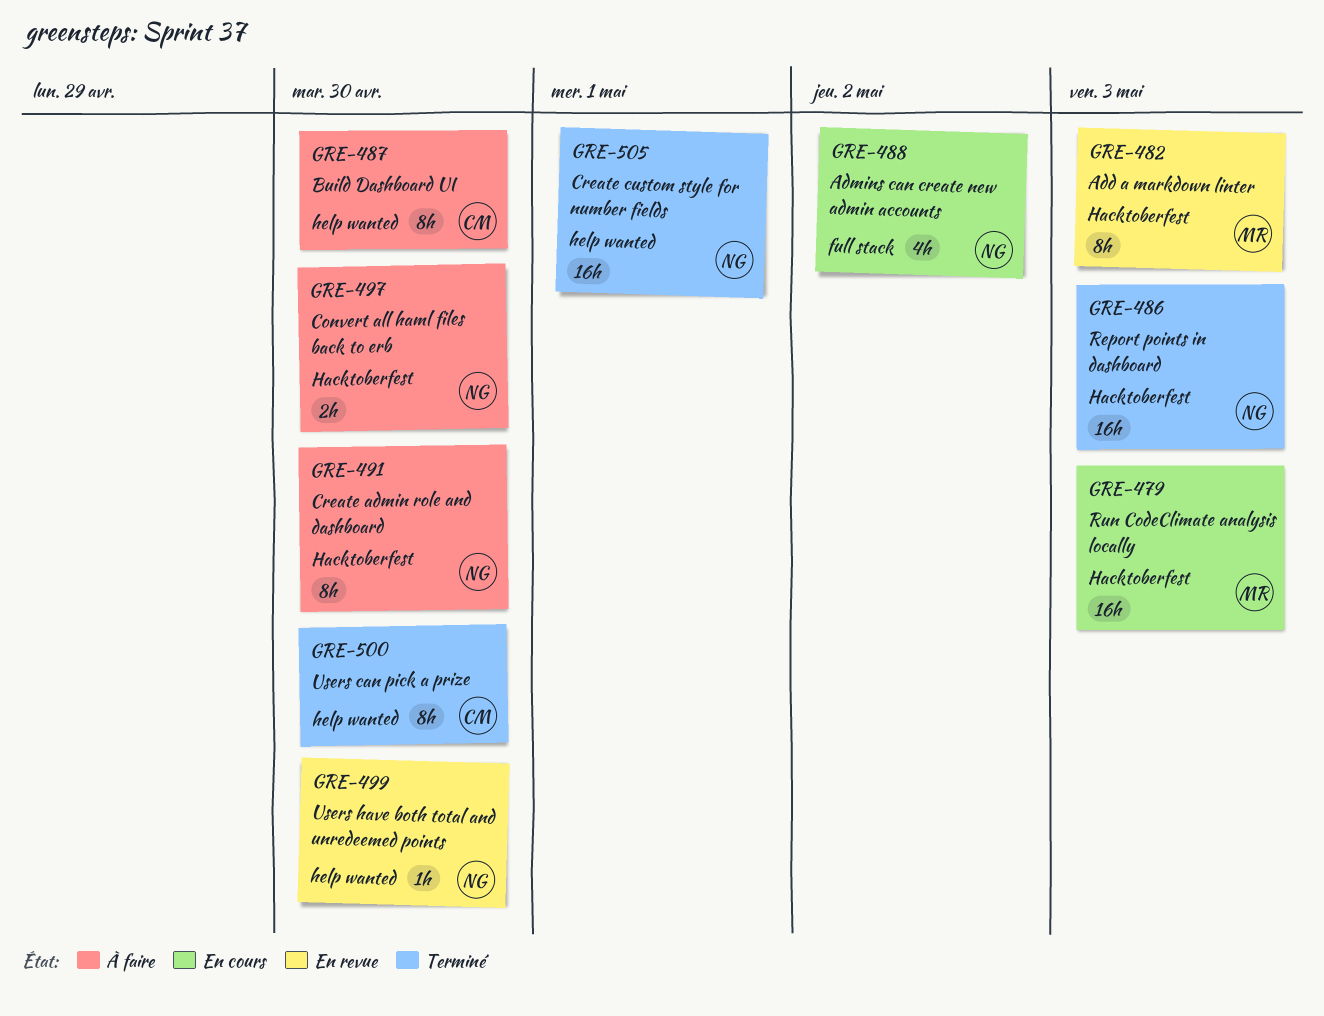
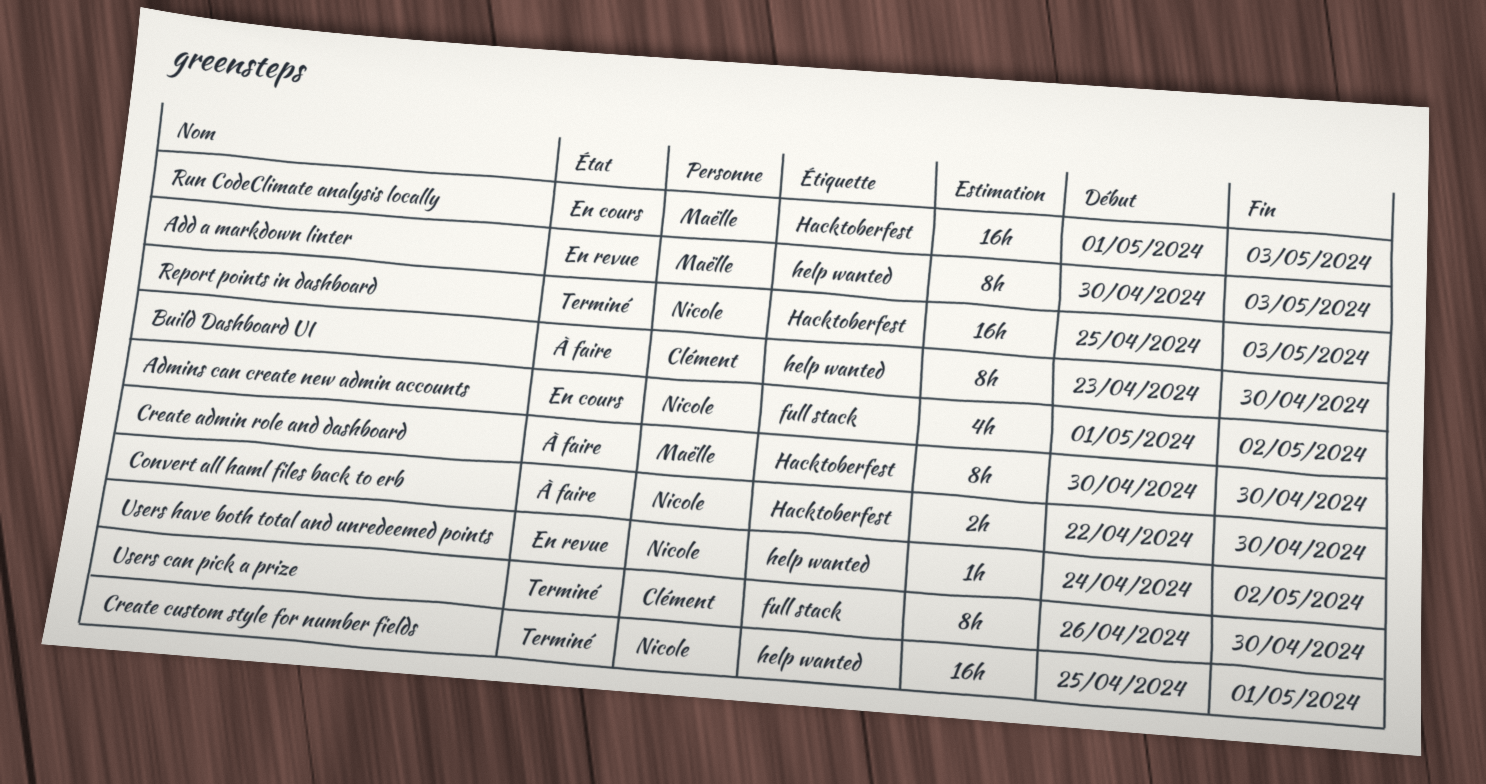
Add a markdown linter, label: Hacktoberfest -> help wanted
Create admin role and dashboard, owner: Nicole -> Maëlle
Users can pick a prize, label: help wanted -> full stack
Users have both total and unredeemed points, due: Apr 30 -> May 2

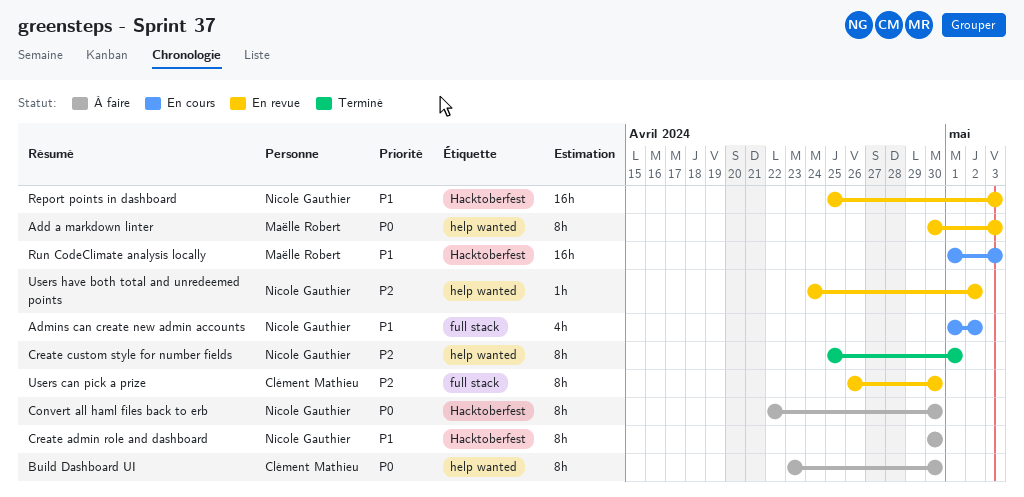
Convert all haml files back to erb, estimate: 2h -> 8h
Create admin role and dashboard, owner: Maëlle Robert -> Nicole Gauthier
Create custom style for number fields, estimate: 16h -> 8h
Report points in dashboard, status: Terminé -> En revue
Users can pick a prize, status: Terminé -> En revue

